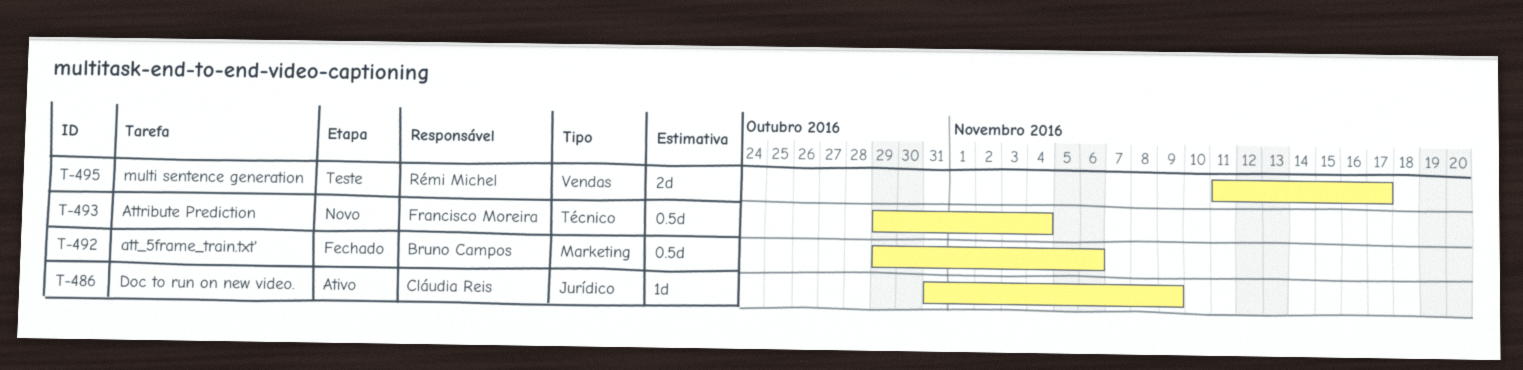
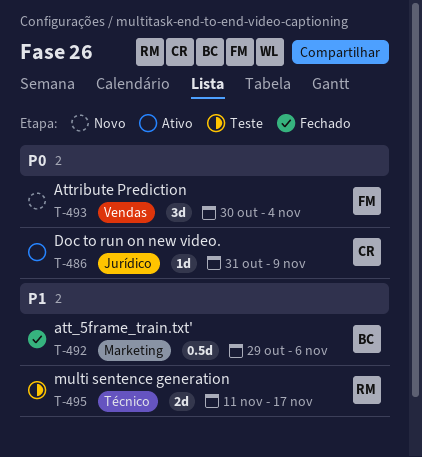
T-493, label: Técnico -> Vendas
T-493, estimate: 0.5d -> 3d
T-493, start: Oct 29 -> Oct 30
T-495, label: Vendas -> Técnico

